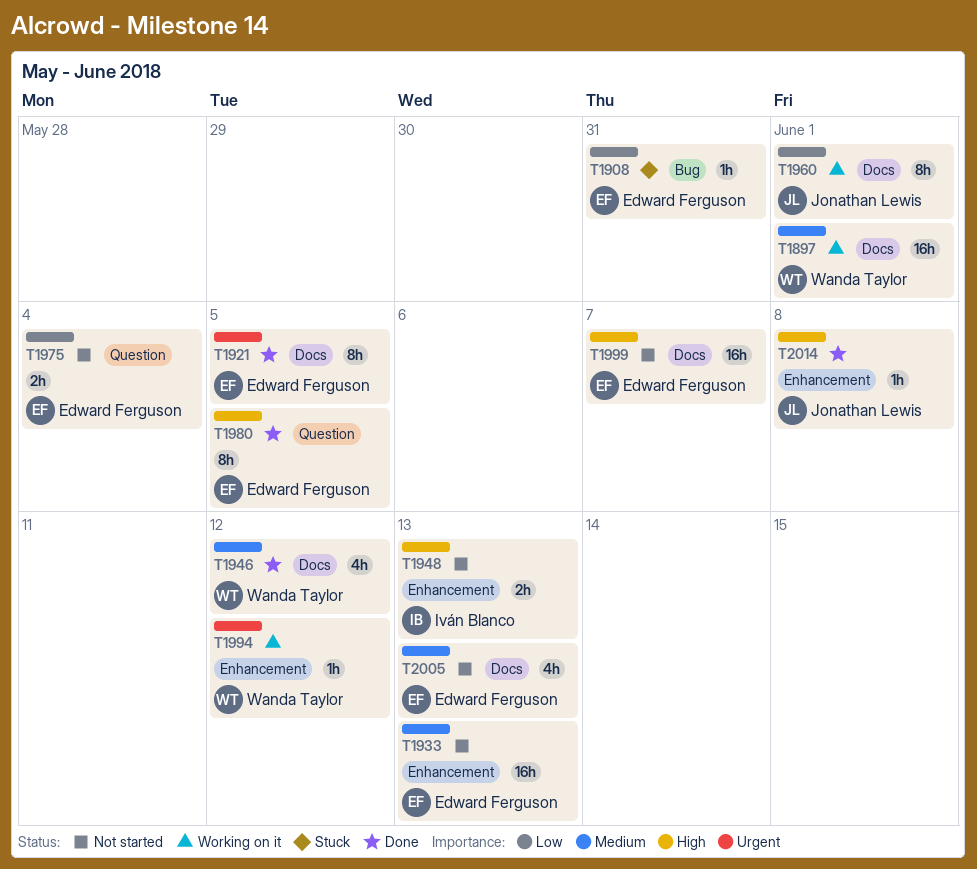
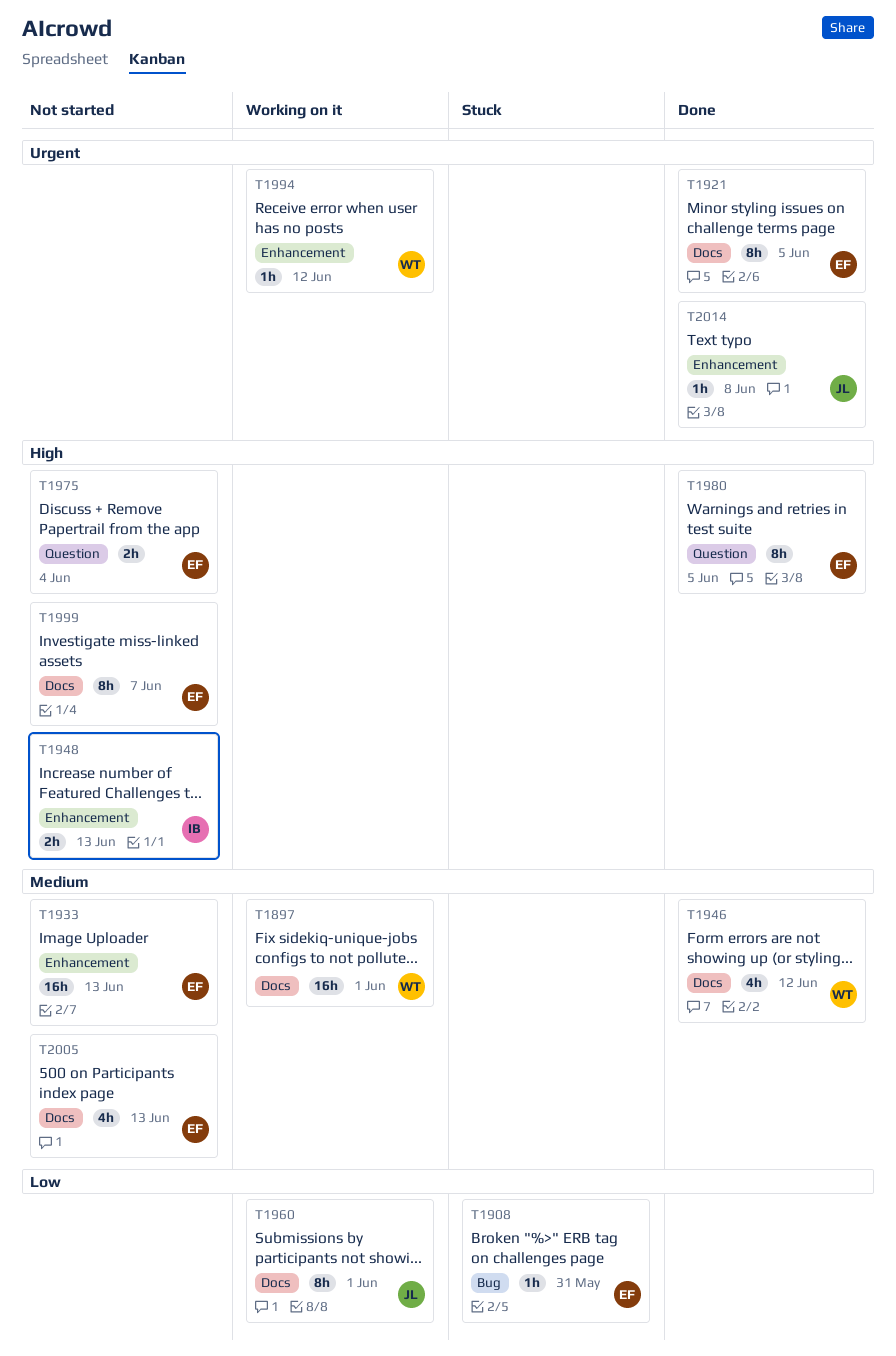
T1975, priority: Low -> High
T1999, estimate: 16h -> 8h
T2014, priority: High -> Urgent

